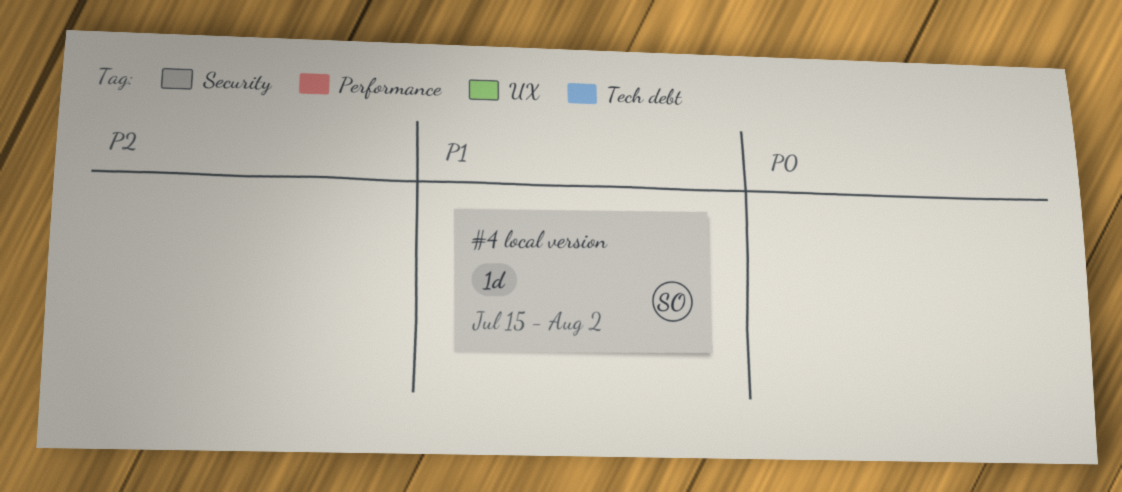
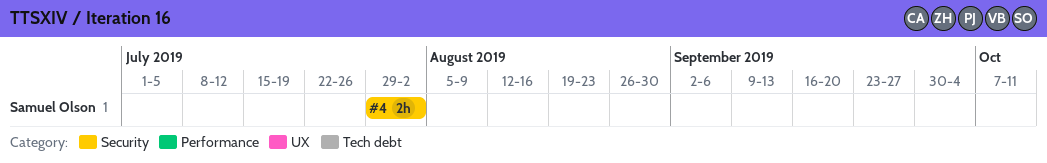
#4, estimate: 1d -> 2h
#4, start: Jul 15 -> Jul 29

